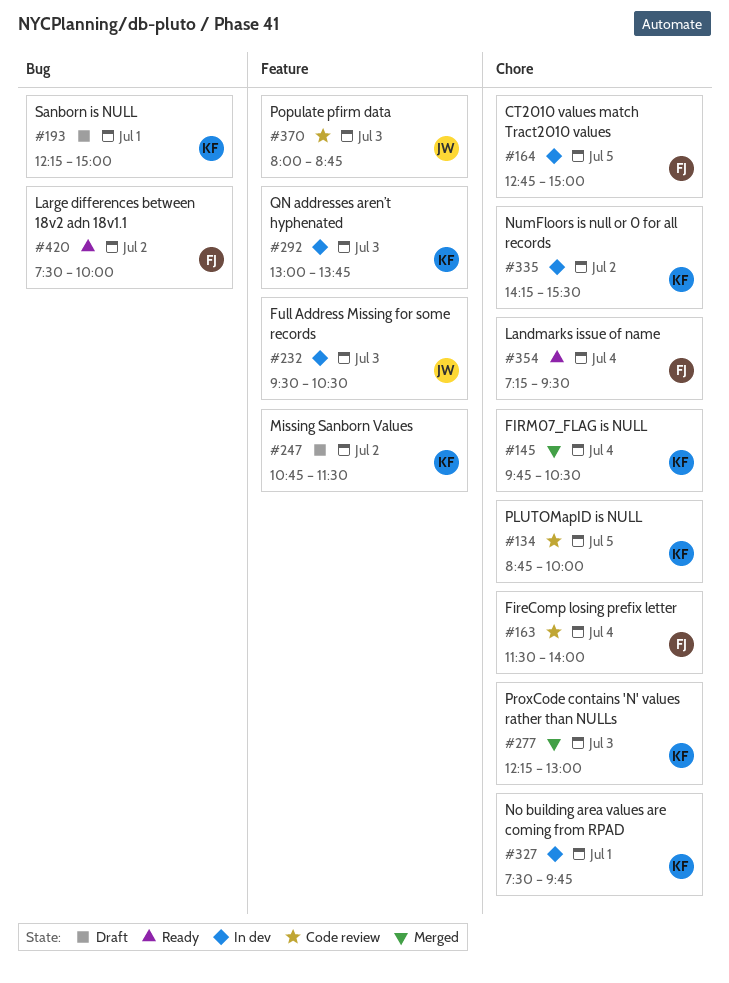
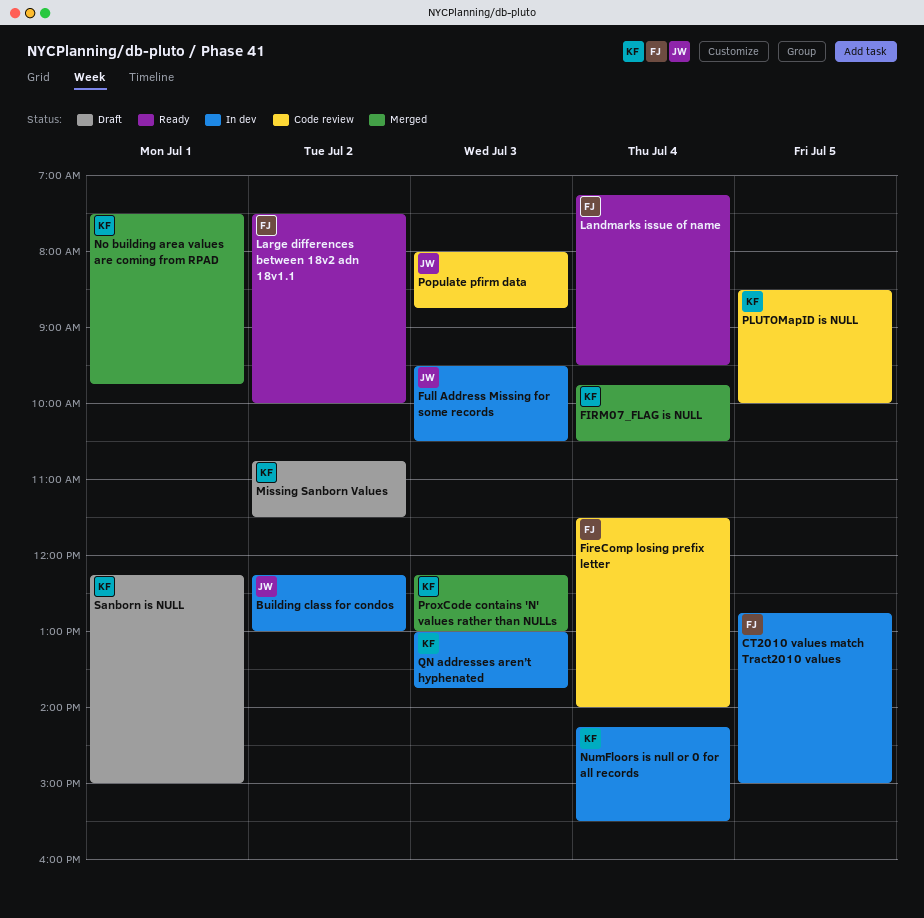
Building class for condos: none -> present
No building area values are coming from RPAD, status: In dev -> Merged
NumFloors is null or 0 for all records, day: Jul 2 -> Jul 4
PLUTOMapID is NULL, begins: 08:45 -> 08:30

